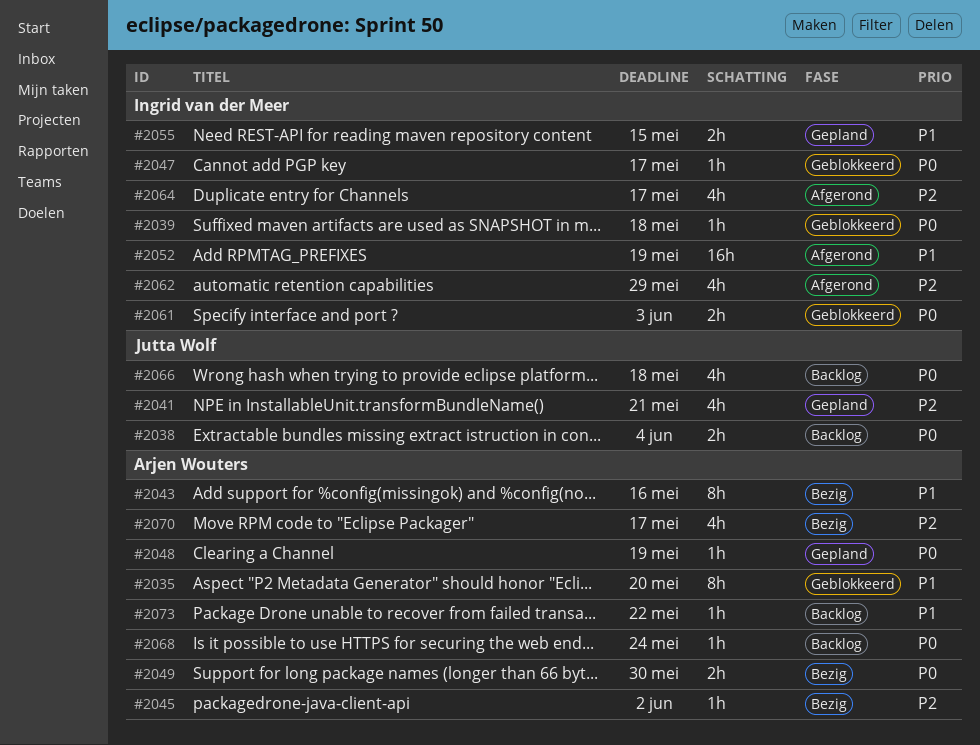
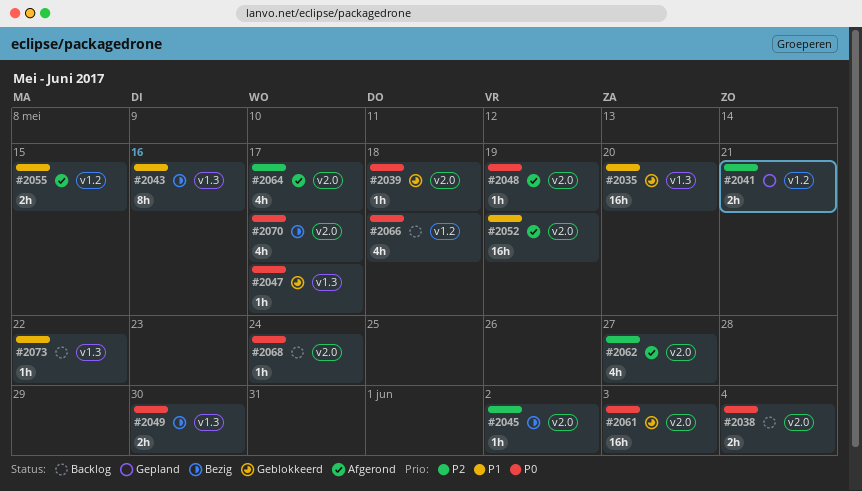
#2035, estimate: 8h -> 16h
#2041, estimate: 4h -> 2h
#2048, status: Gepland -> Afgerond
#2055, status: Gepland -> Afgerond
#2061, estimate: 2h -> 16h
#2062, due: May 29 -> May 27
#2070, priority: P2 -> P0

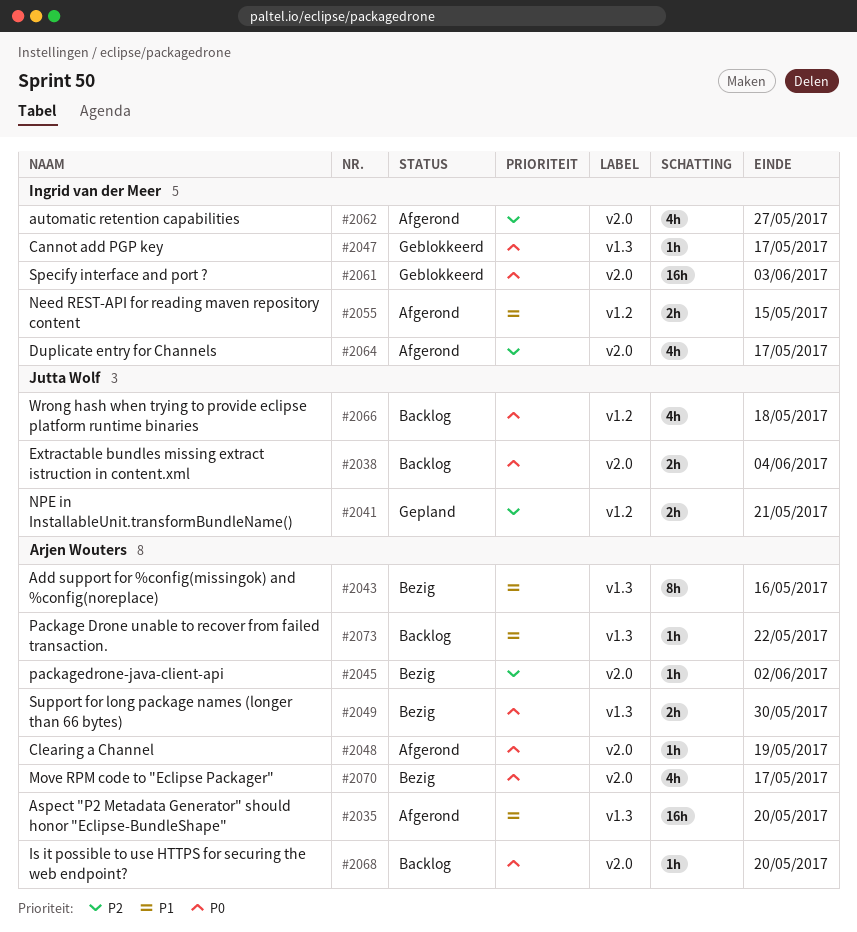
#2035, status: Geblokkeerd -> Afgerond
#2039: present -> none
#2052: present -> none
#2068, due: May 24 -> May 20

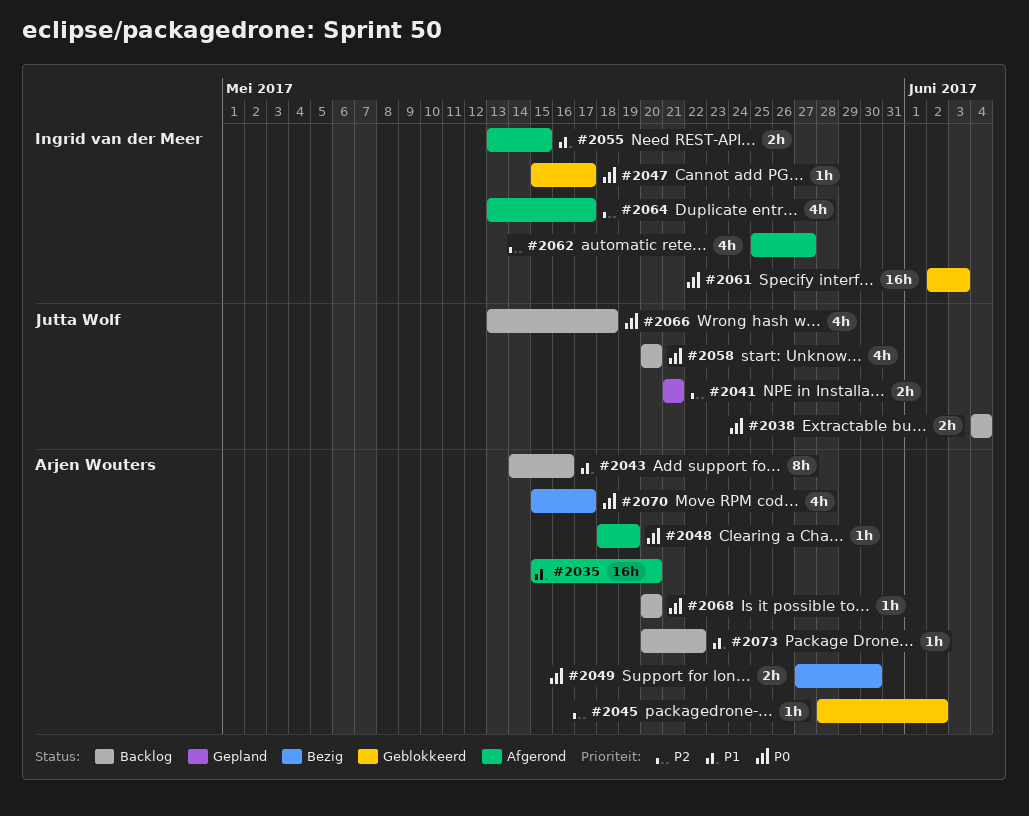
#2043, status: Bezig -> Backlog
#2045, status: Bezig -> Geblokkeerd
#2058: none -> present

